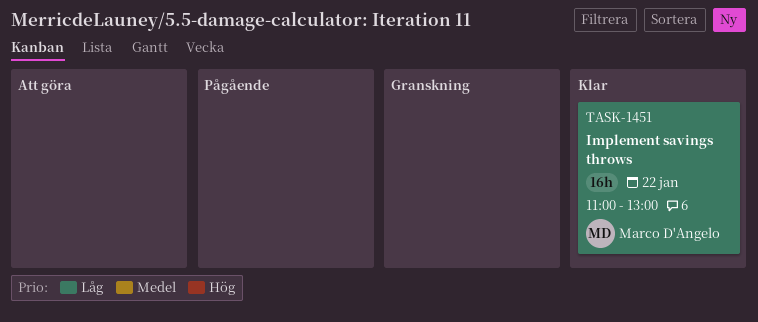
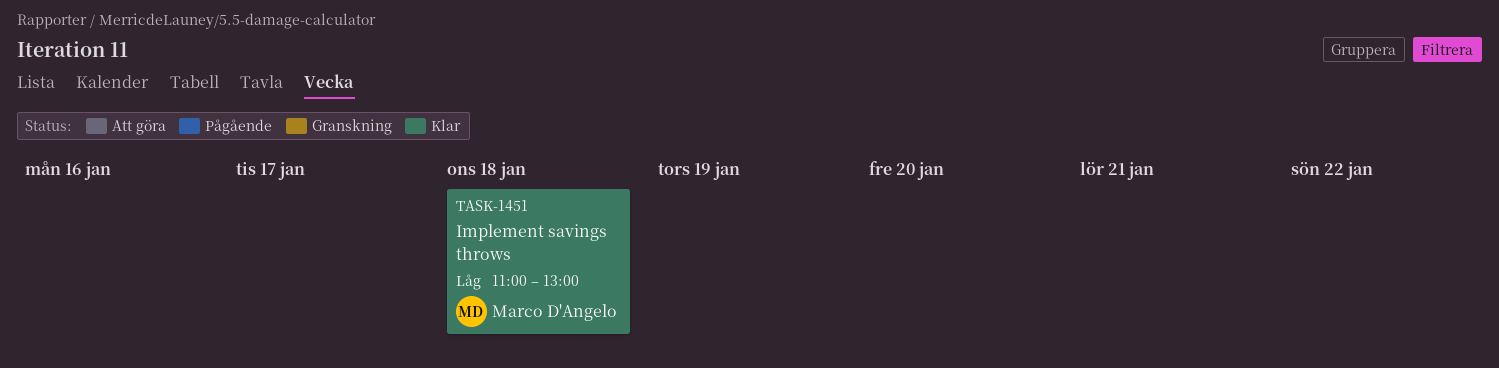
TASK-1451, day: Jan 22 -> Jan 18

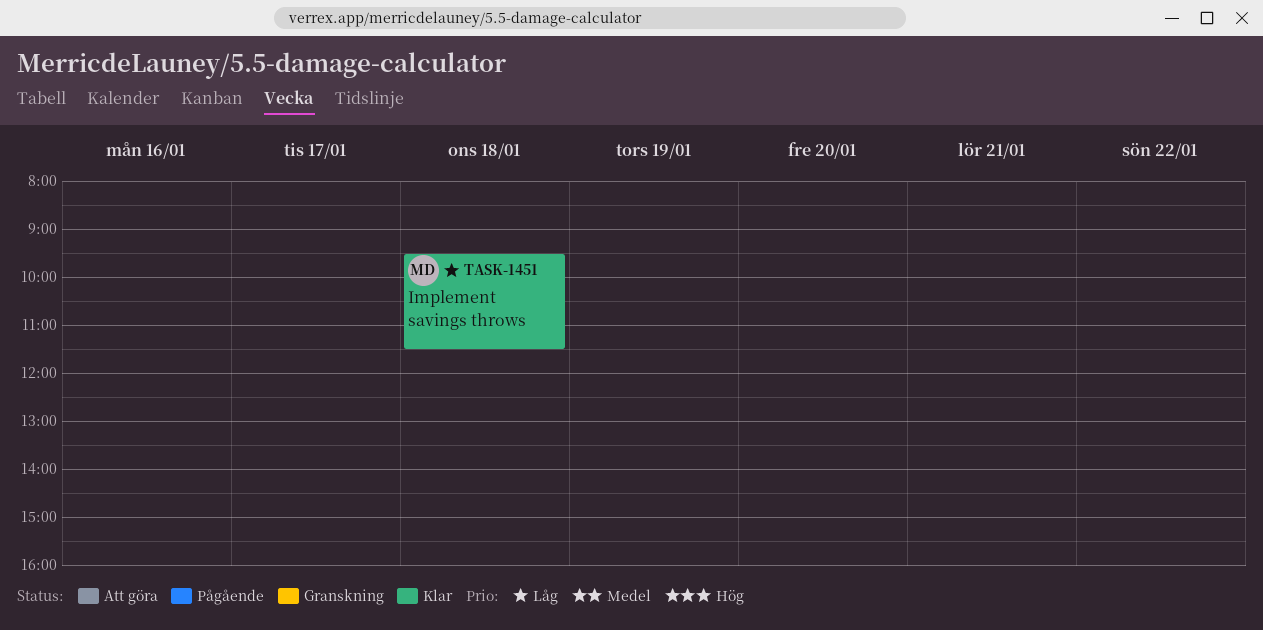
TASK-1451, begins: 11:00 -> 09:30
TASK-1451, ends: 13:00 -> 11:30

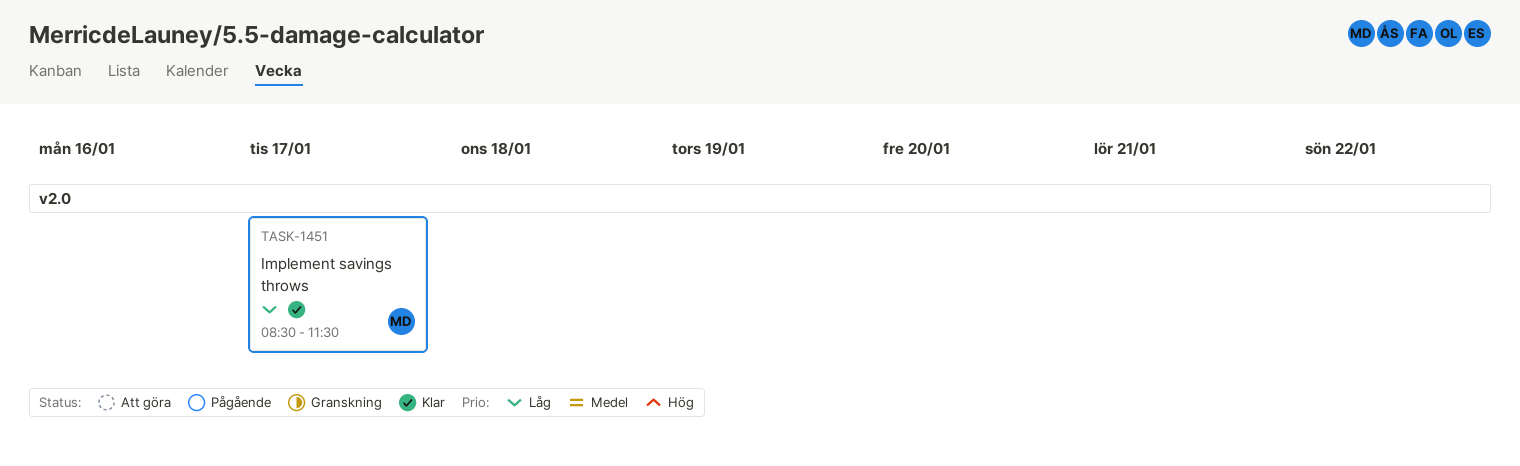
TASK-1451, day: Jan 18 -> Jan 17
TASK-1451, begins: 09:30 -> 08:30

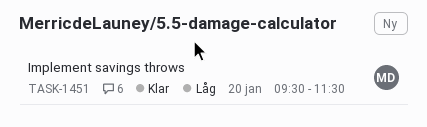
TASK-1451, day: Jan 17 -> Jan 20
TASK-1451, begins: 08:30 -> 09:30

